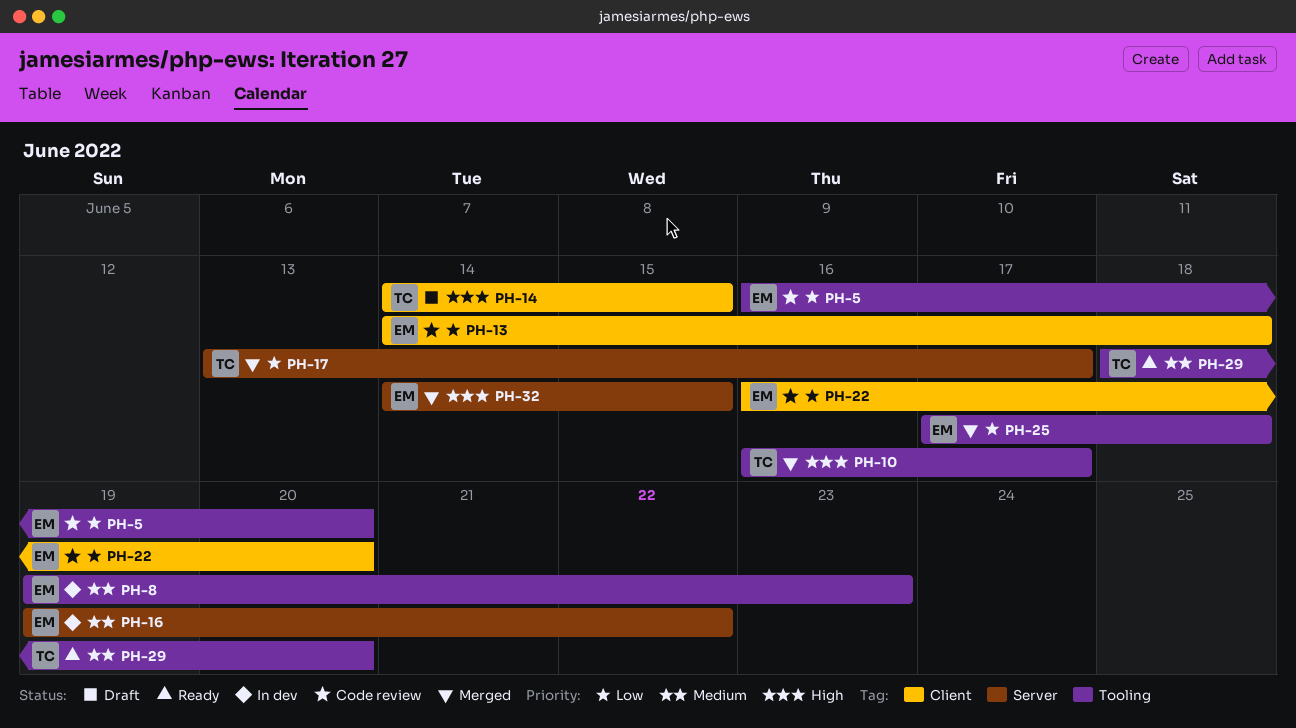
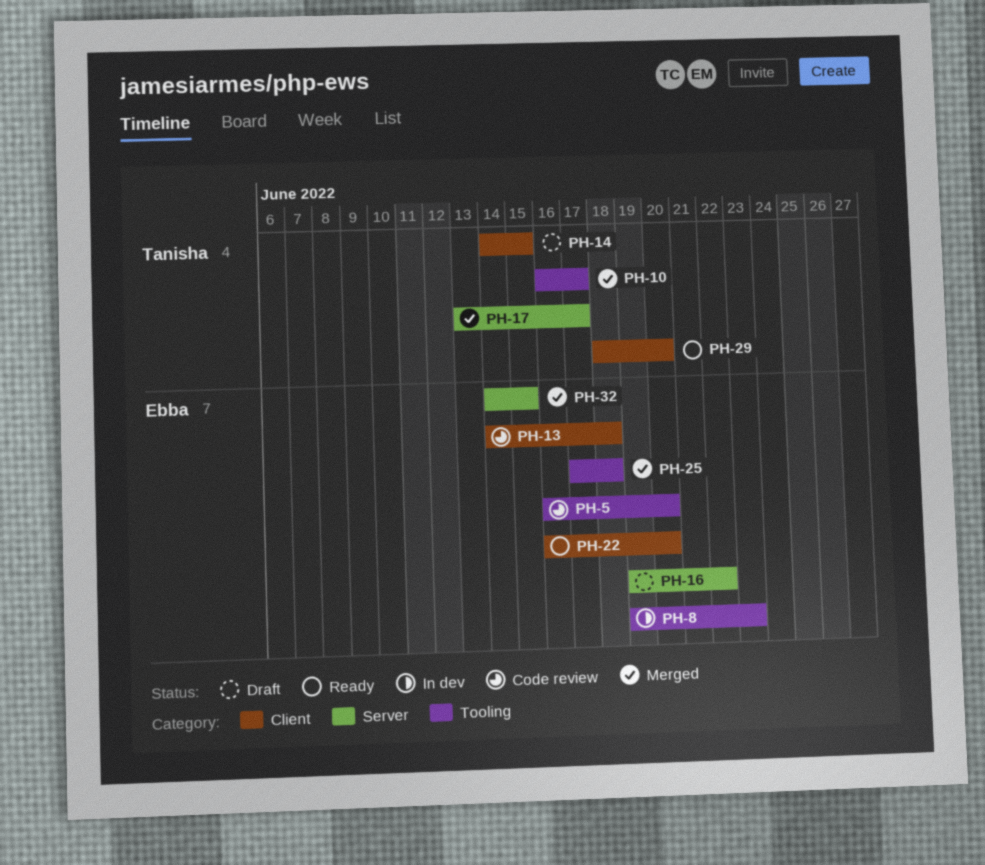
PH-16, status: In dev -> Draft
PH-22, status: Code review -> Ready
PH-29, label: Tooling -> Client

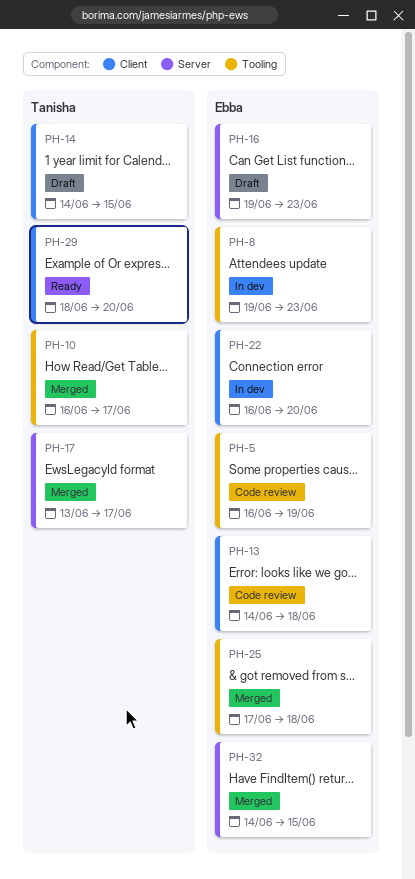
PH-5, due: Jun 20 -> Jun 19
PH-16, due: Jun 22 -> Jun 23
PH-22, status: Ready -> In dev

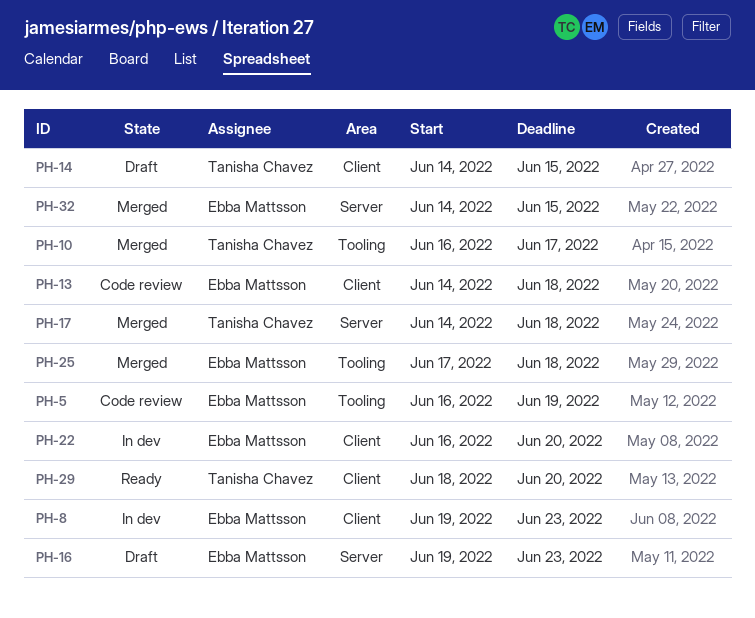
PH-8, label: Tooling -> Client
PH-17, start: Jun 13 -> Jun 14
PH-17, due: Jun 17 -> Jun 18

